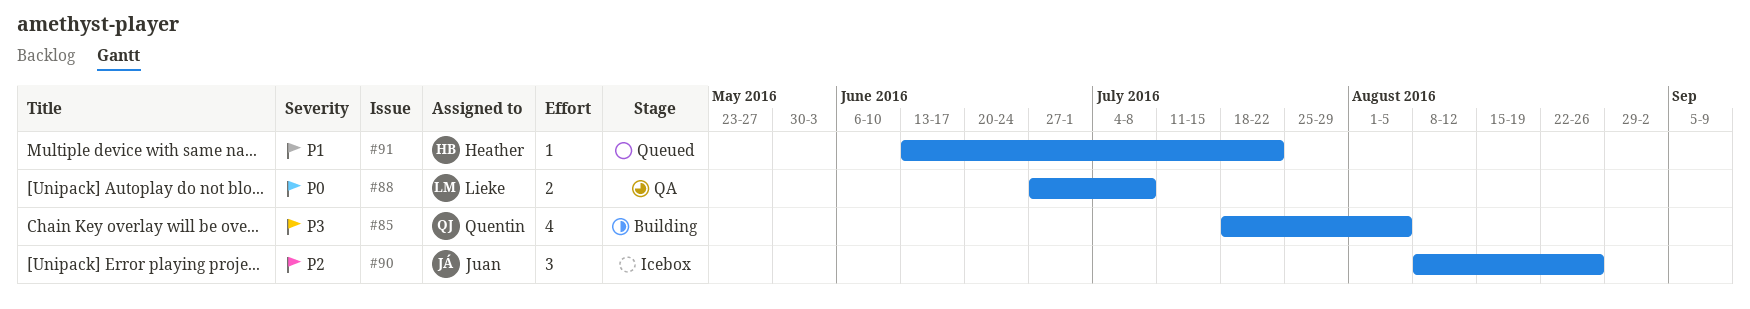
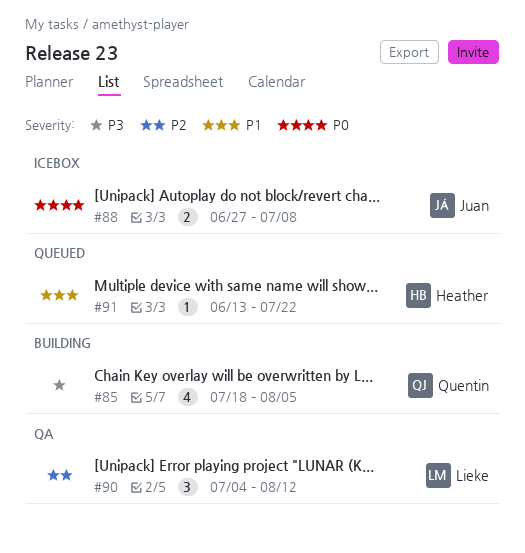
#88, status: QA -> Icebox
#88, owner: Lieke -> Juan
#90, status: Icebox -> QA
#90, owner: Juan -> Lieke
#90, start: Aug 8 -> Jul 4
#90, due: Aug 26 -> Aug 12

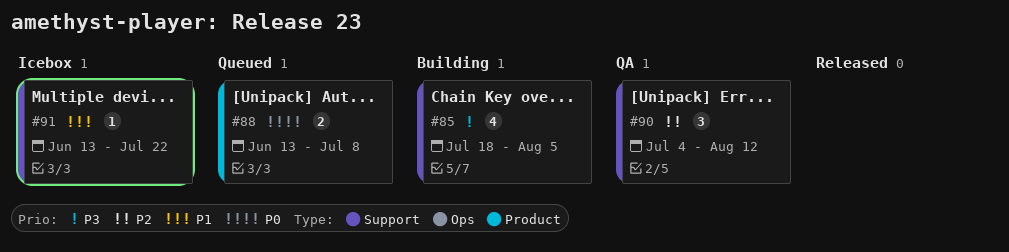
#88, status: Icebox -> Queued
#88, start: Jun 27 -> Jun 13
#91, status: Queued -> Icebox

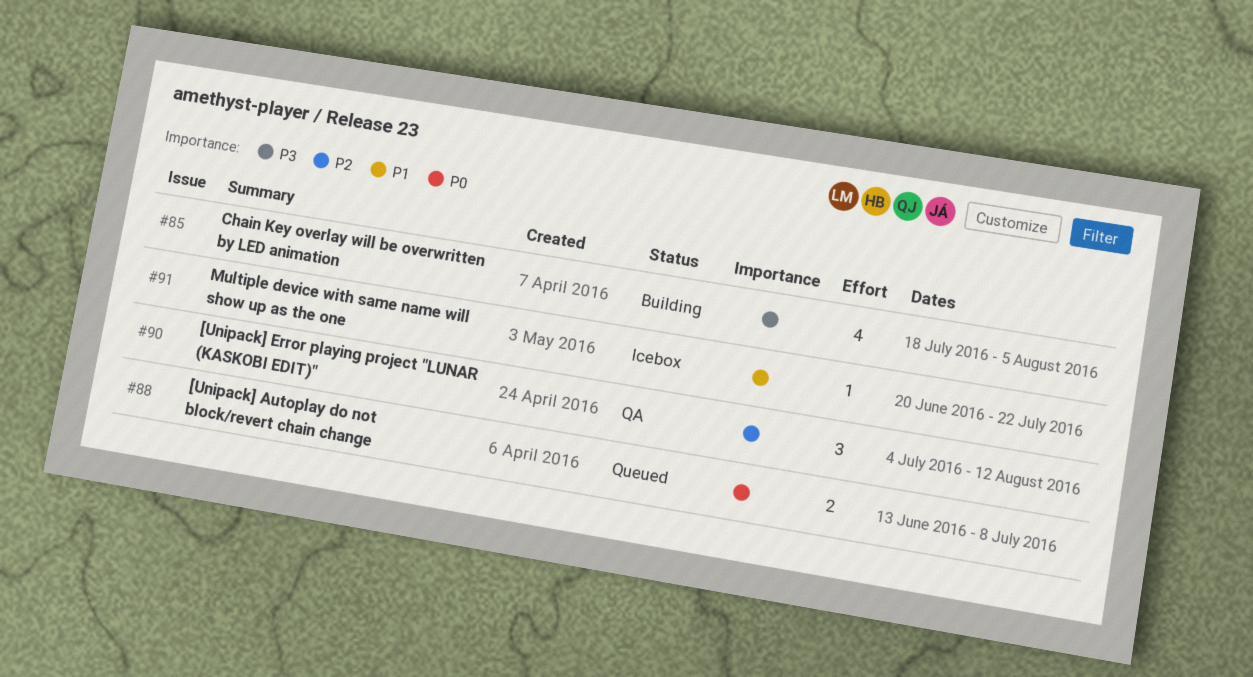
#91, start: Jun 13 -> Jun 20

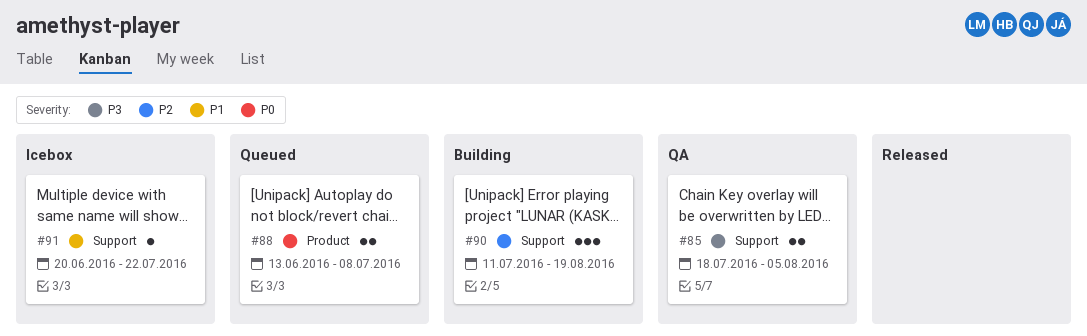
#85, status: Building -> QA
#85, estimate: 4 -> 2
#90, status: QA -> Building
#90, start: Jul 4 -> Jul 11
#90, due: Aug 12 -> Aug 19

